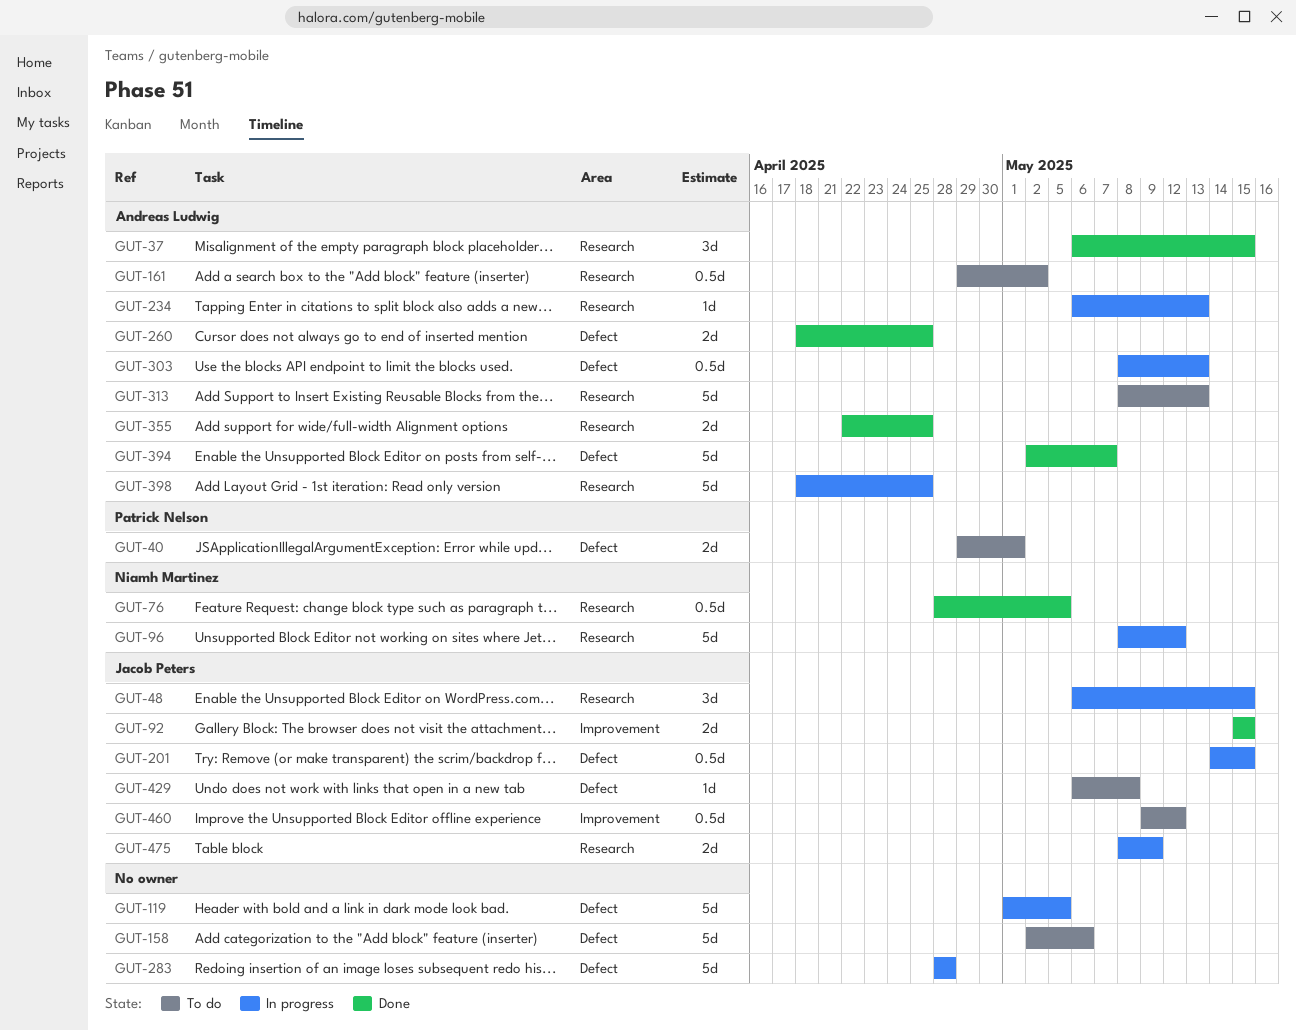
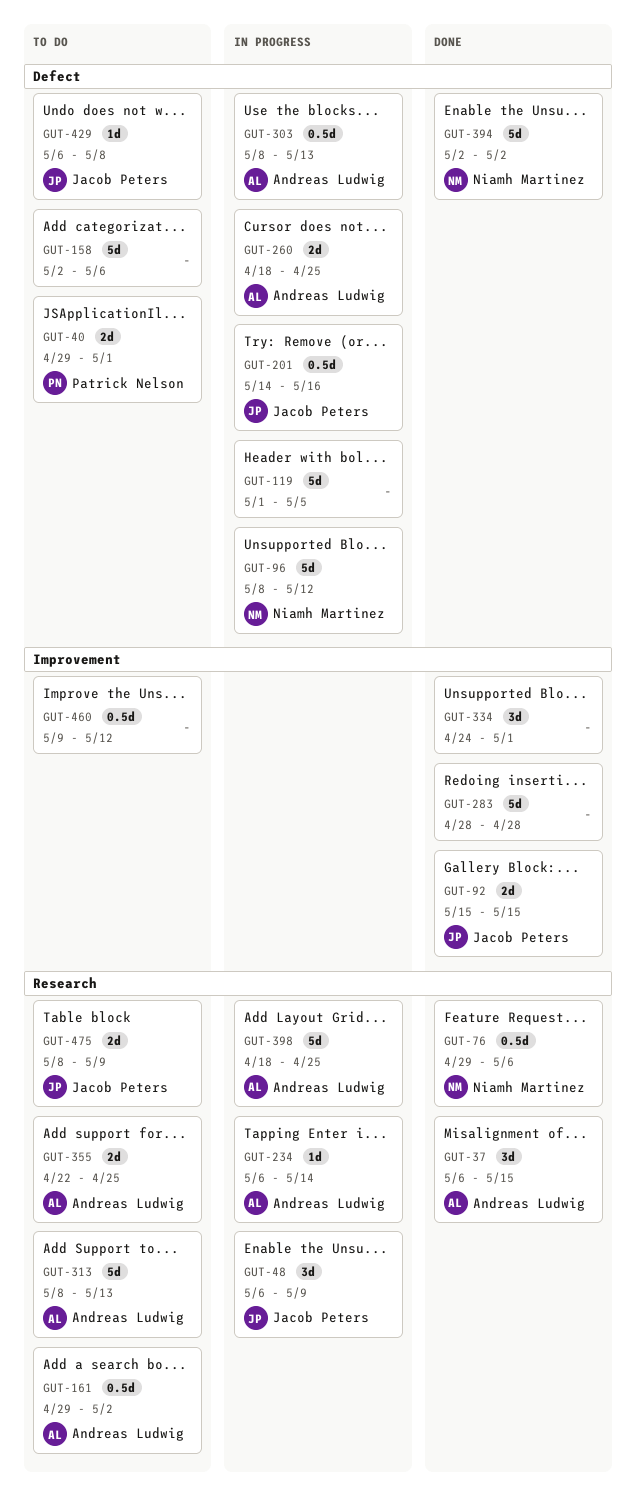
GUT-48, due: May 15 -> May 9
GUT-76, start: Apr 28 -> Apr 29
GUT-76, due: May 5 -> May 6
GUT-96, label: Research -> Defect
GUT-201, due: May 15 -> May 16
GUT-234, due: May 13 -> May 14
GUT-260, status: Done -> In progress
GUT-283, status: In progress -> Done
GUT-283, label: Defect -> Improvement
GUT-334: none -> present
GUT-355, status: Done -> To do
GUT-394, owner: Andreas Ludwig -> Niamh Martinez
GUT-394, due: May 7 -> May 2
GUT-460, owner: Jacob Peters -> none
GUT-475, status: In progress -> To do

